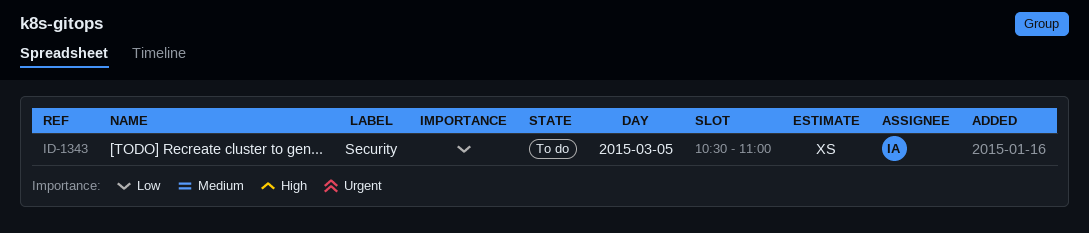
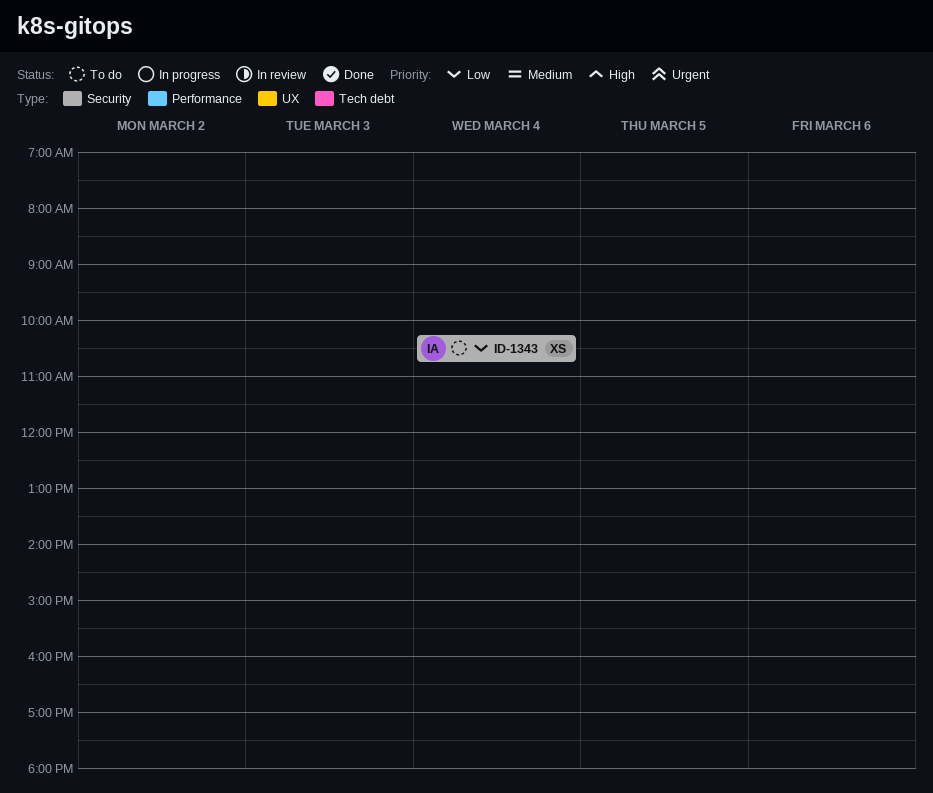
ID-1343, day: Mar 5 -> Mar 4
ID-1343, begins: 10:30 -> 10:15
ID-1343, ends: 11:00 -> 10:45

